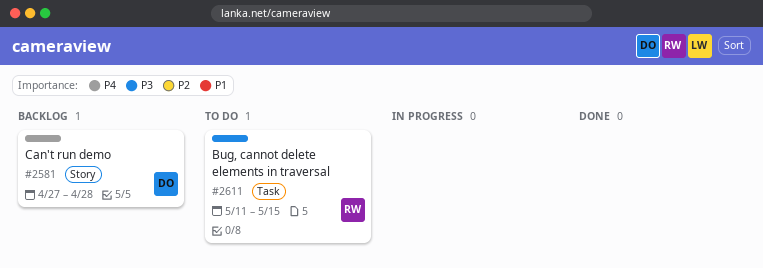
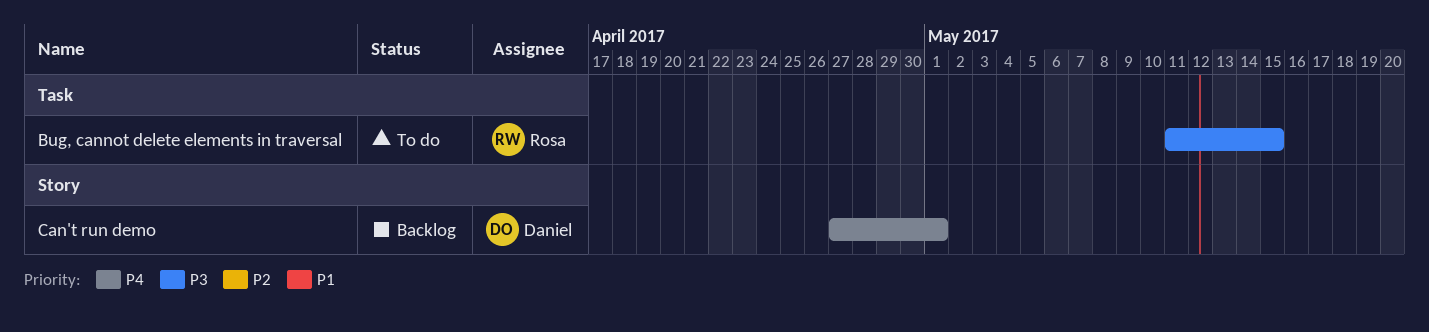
Can't run demo, due: Apr 28 -> May 1

